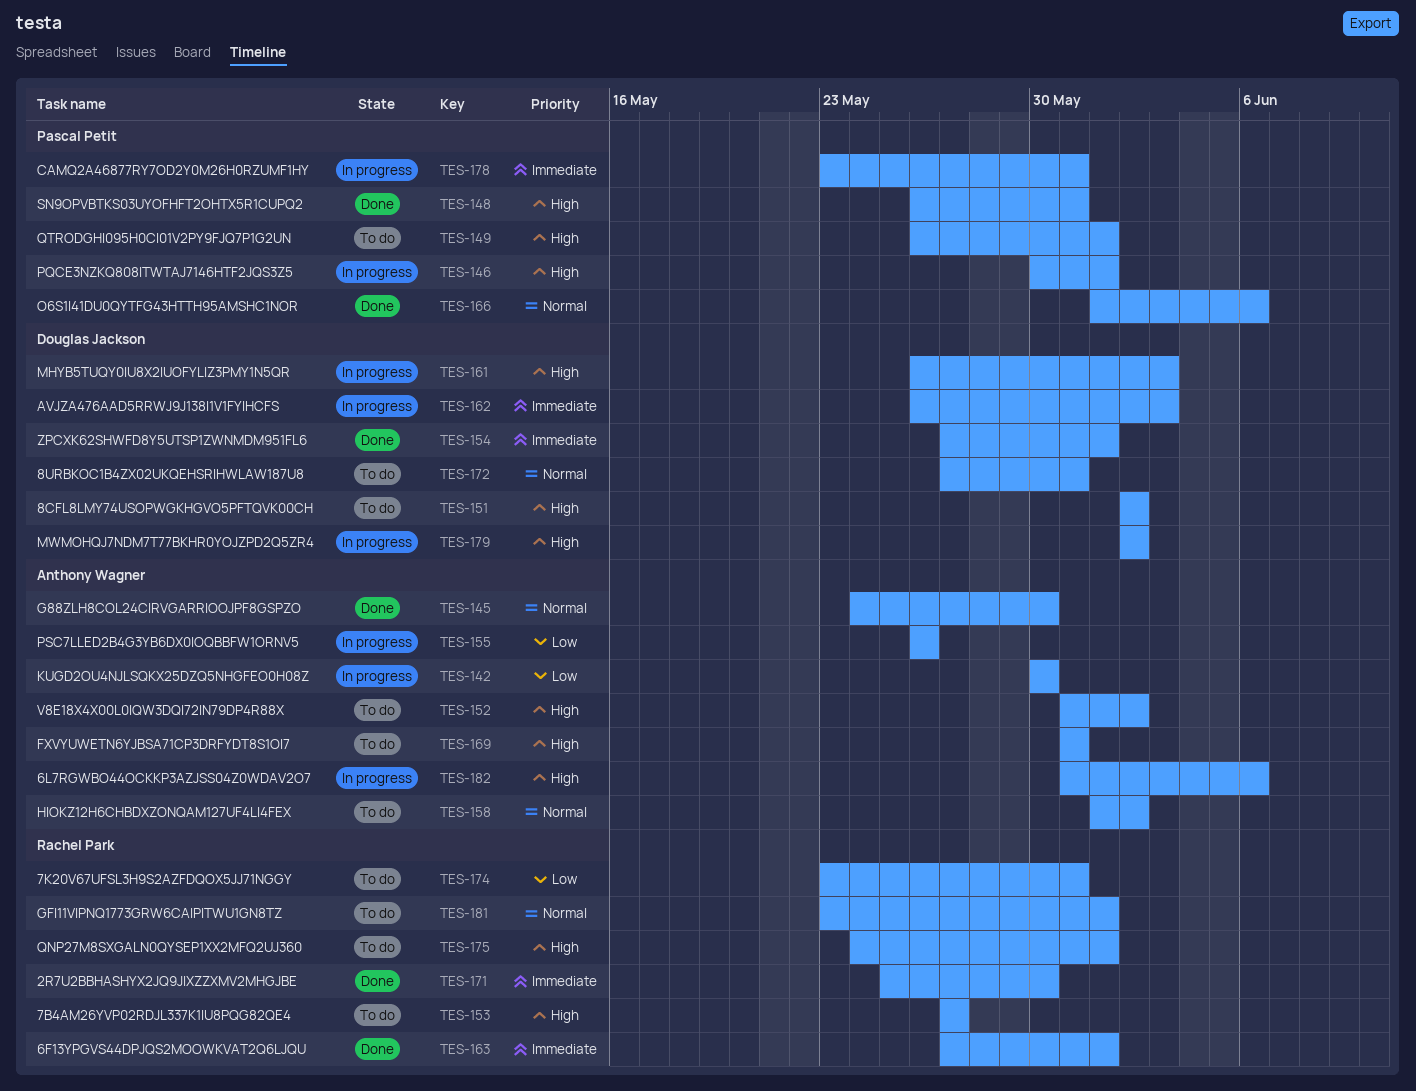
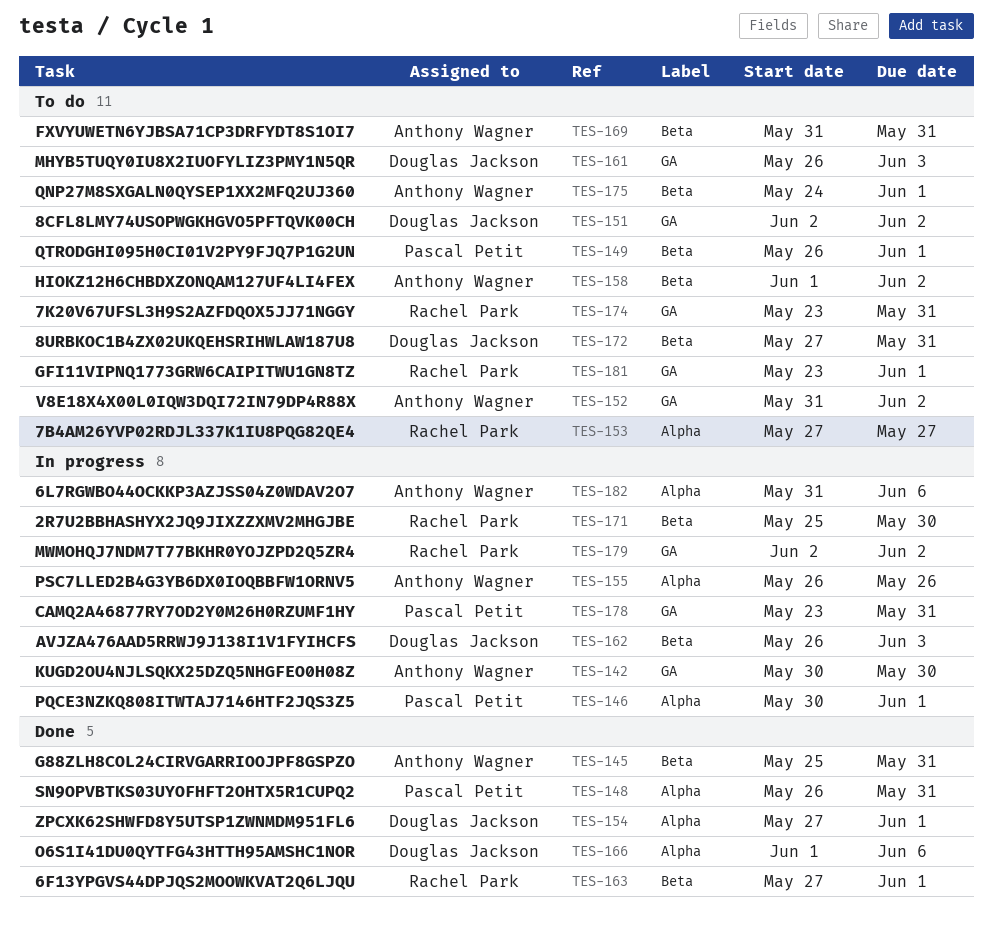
TES-145, start: May 24 -> May 25
TES-145, due: May 30 -> May 31
TES-161, status: In progress -> To do
TES-166, owner: Pascal Petit -> Douglas Jackson
TES-171, status: Done -> In progress
TES-175, owner: Rachel Park -> Anthony Wagner
TES-179, owner: Douglas Jackson -> Rachel Park

